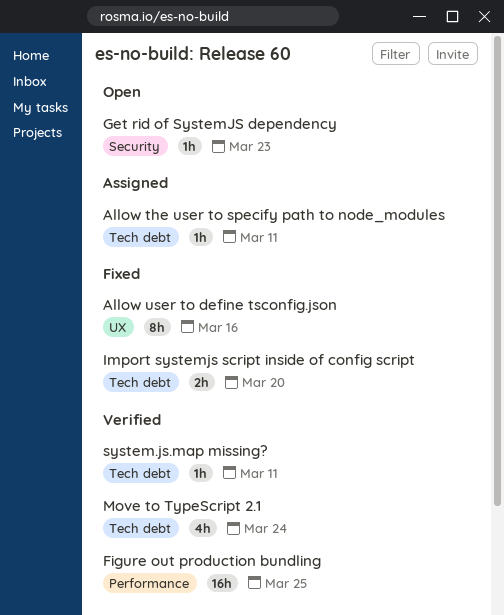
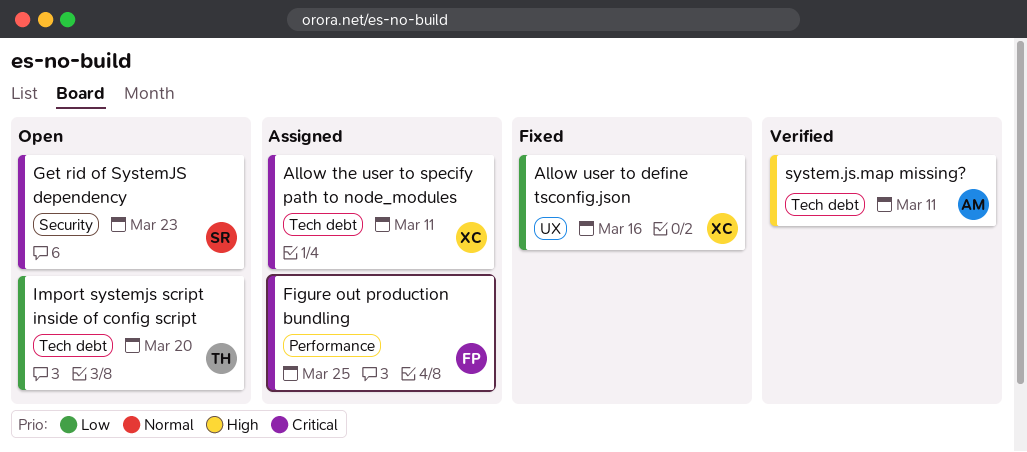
Figure out production bundling, status: Verified -> Assigned
Import systemjs script inside of config script, status: Fixed -> Open
Move to TypeScript 2.1: present -> none

